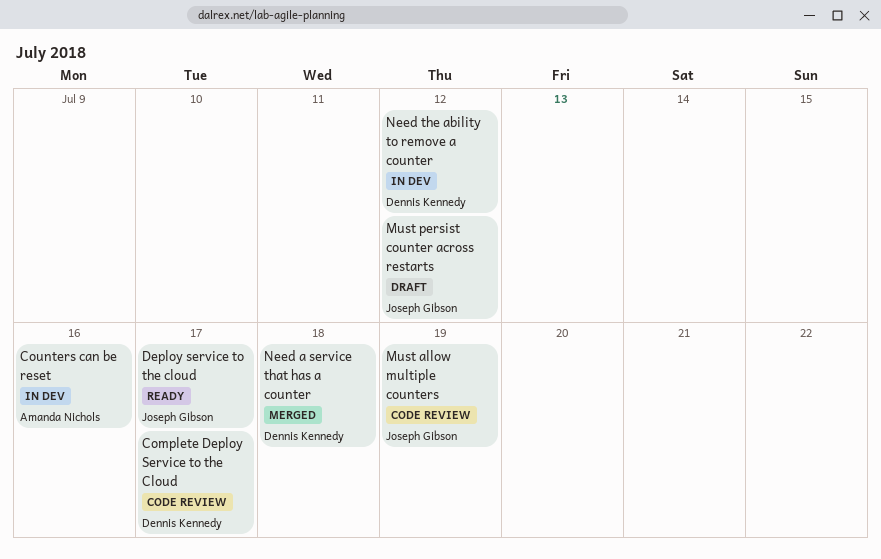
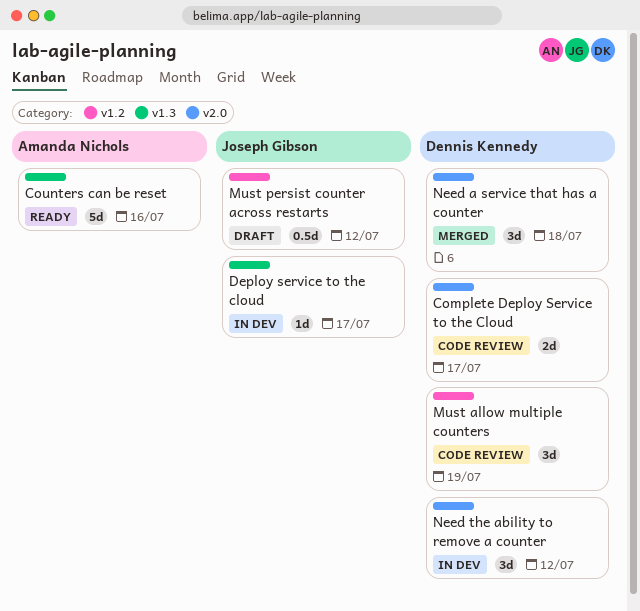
Counters can be reset, status: In dev -> Ready
Deploy service to the cloud, status: Ready -> In dev
Must allow multiple counters, owner: Joseph Gibson -> Dennis Kennedy

